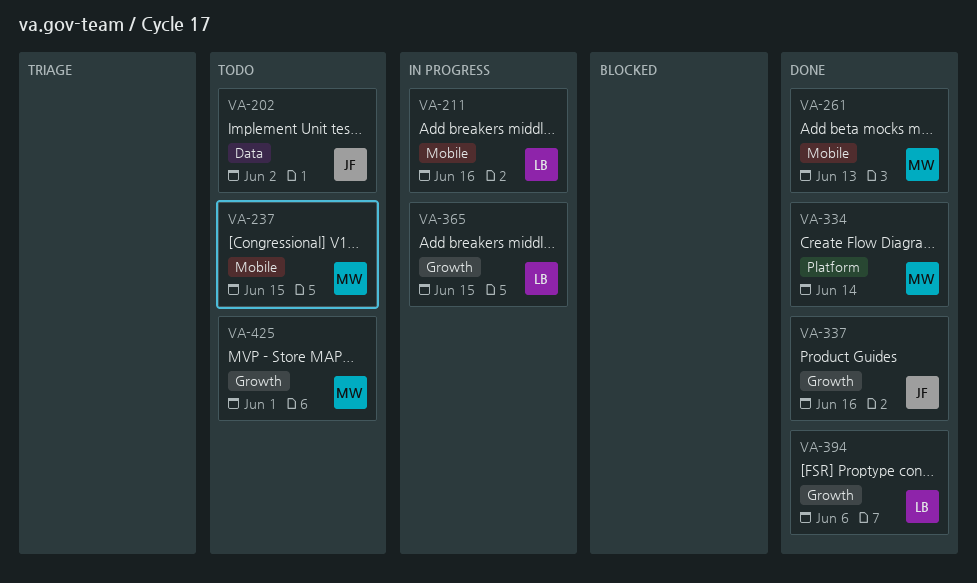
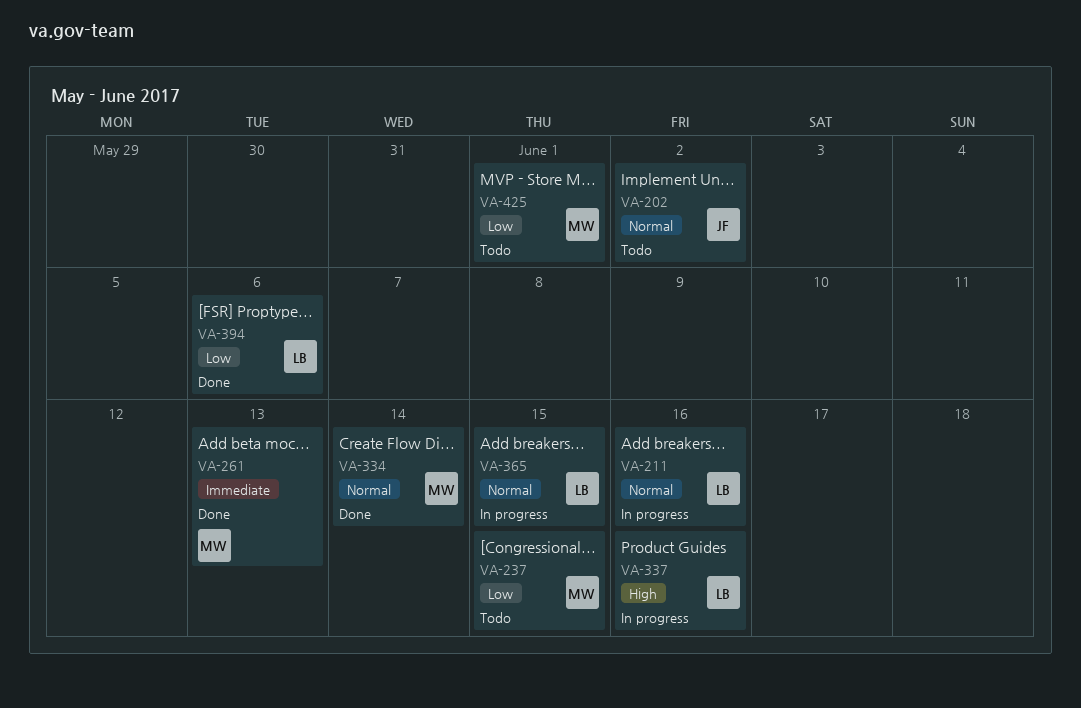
VA-337, status: Done -> In progress
VA-337, owner: JF -> LB

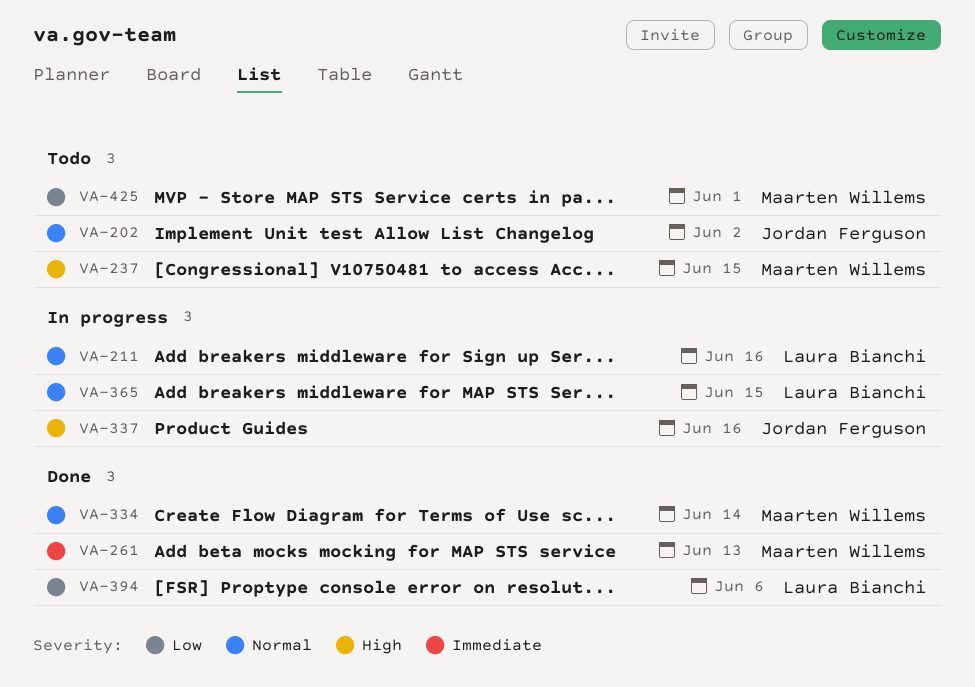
VA-237, priority: Low -> High
VA-337, owner: Laura Bianchi -> Jordan Ferguson

